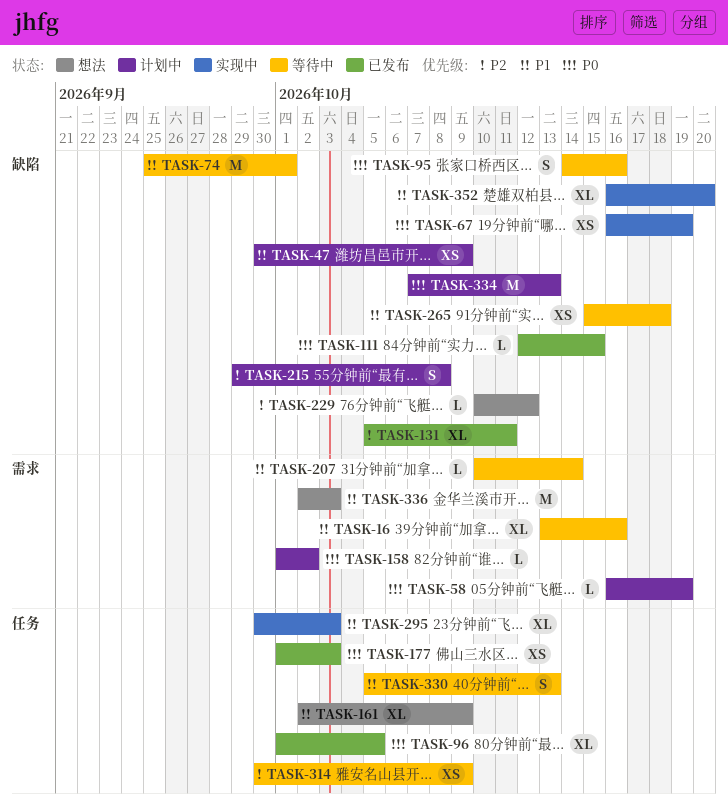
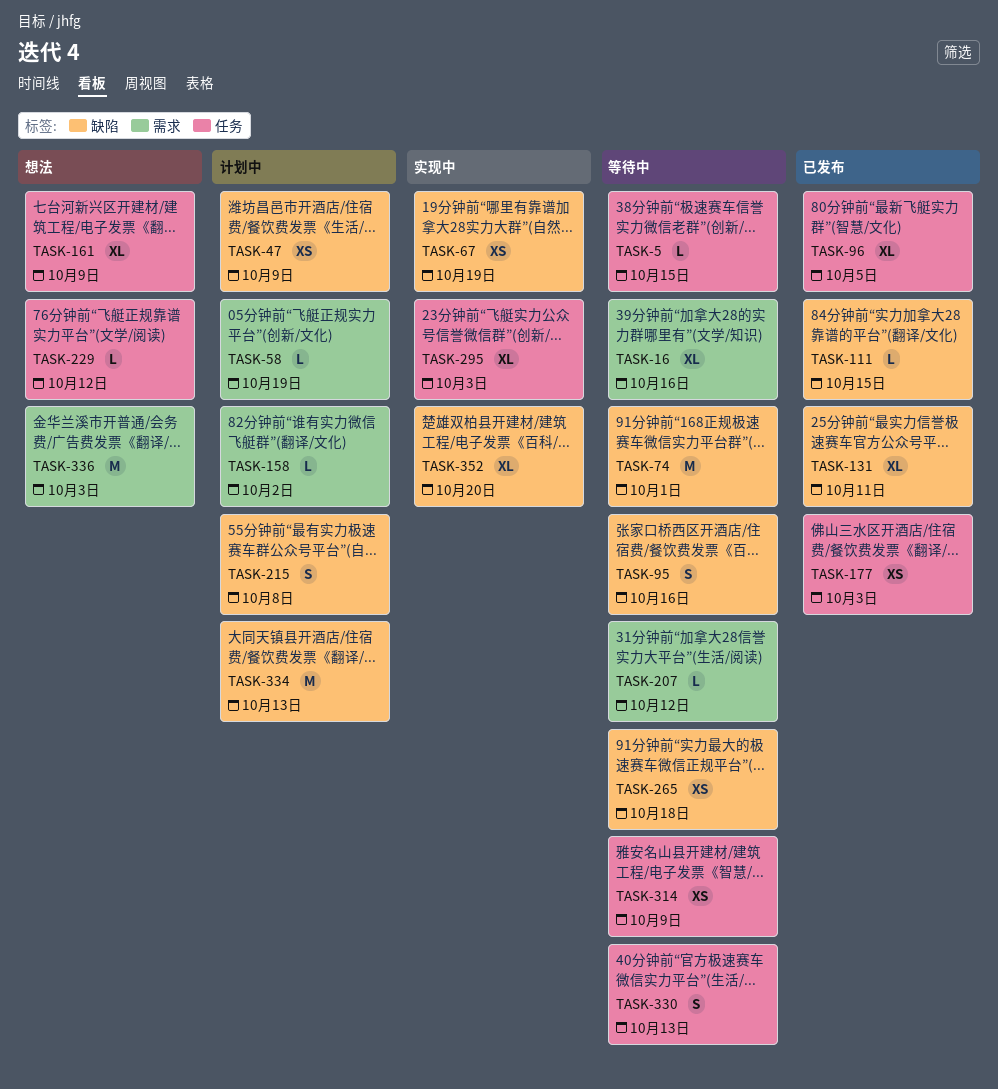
TASK-5: none -> present
TASK-207, due: Oct 14 -> Oct 12
TASK-229, label: 缺陷 -> 任务

